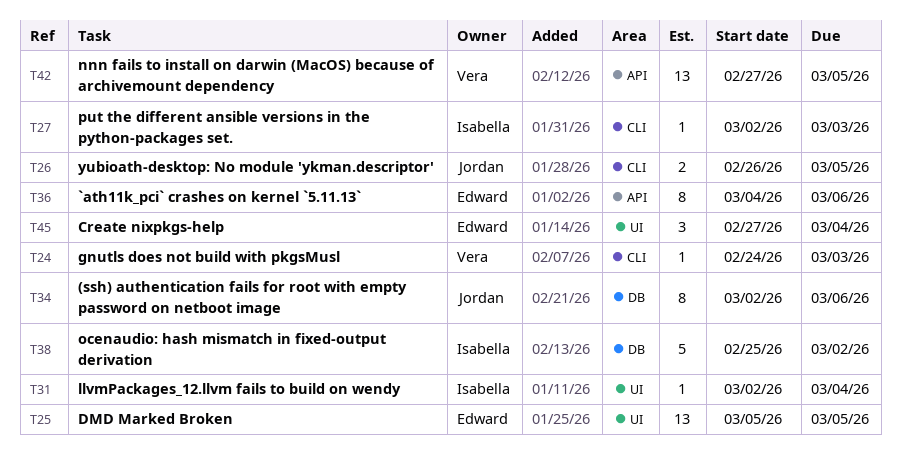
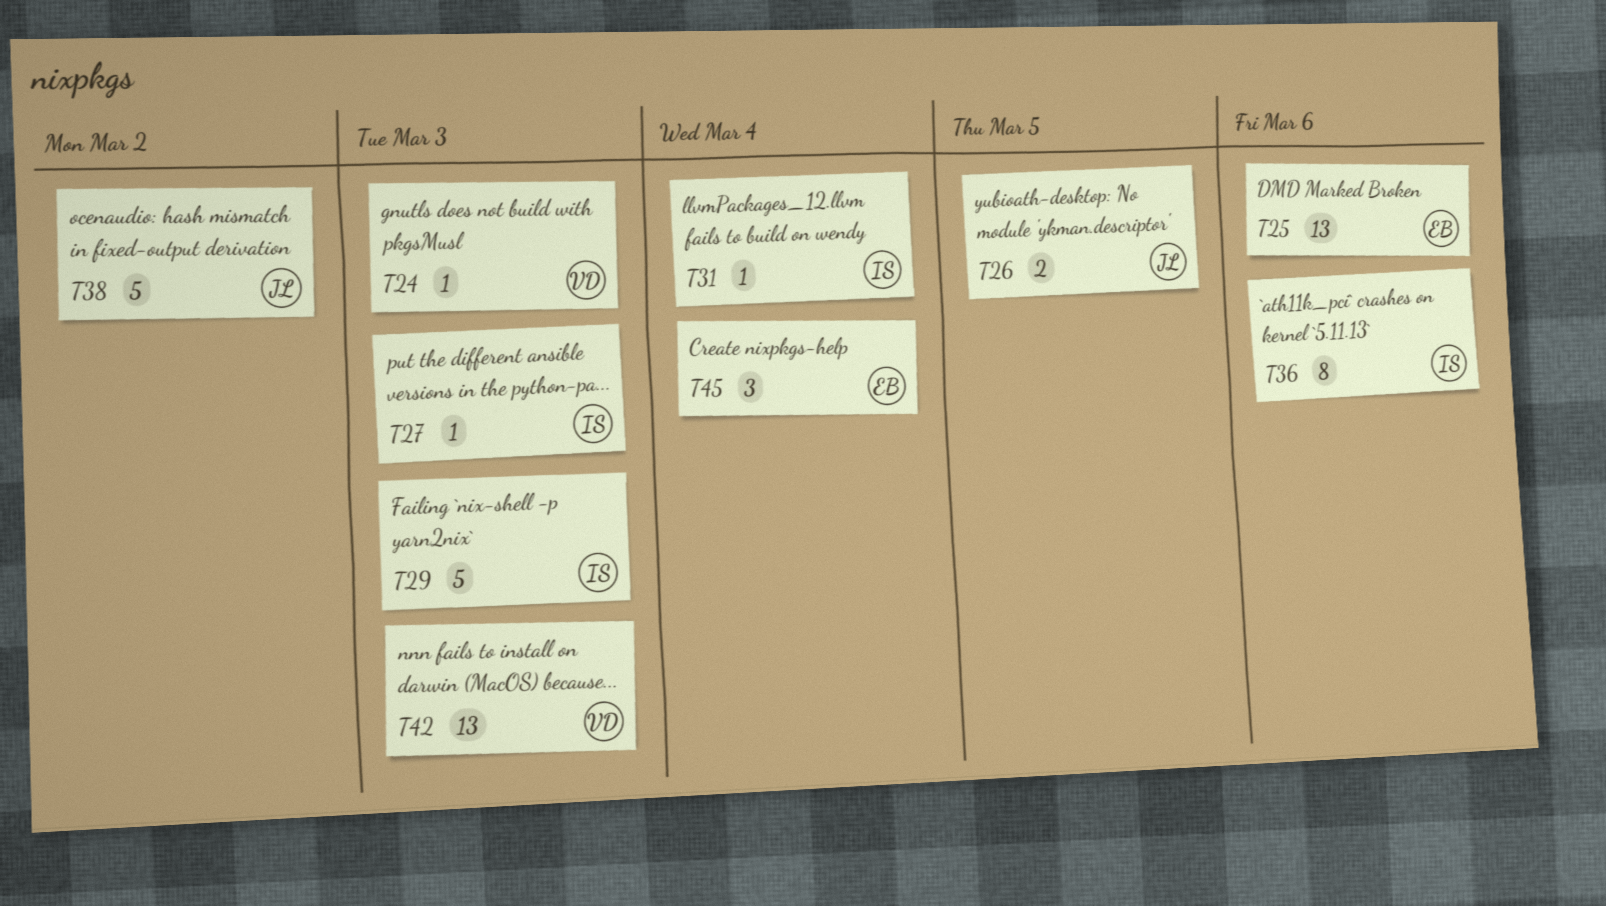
T25, due: Mar 5 -> Mar 6
T29: none -> present
T34: present -> none
T36, owner: Edward -> Isabella
T38, owner: Isabella -> Jordan
T42, due: Mar 5 -> Mar 3

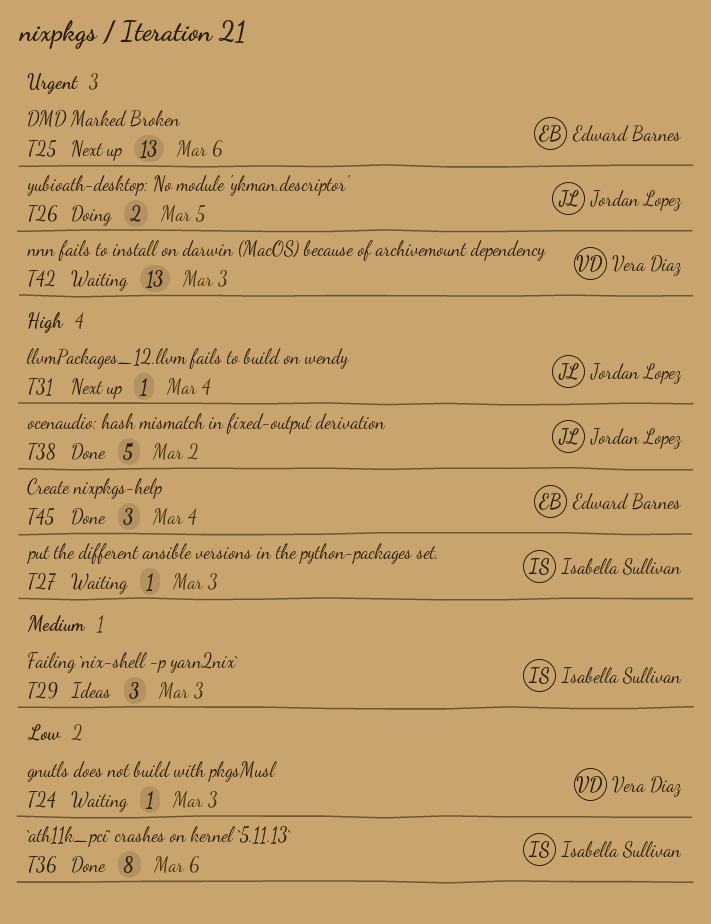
T29, estimate: 5 -> 3
T31, owner: Isabella Sullivan -> Jordan Lopez

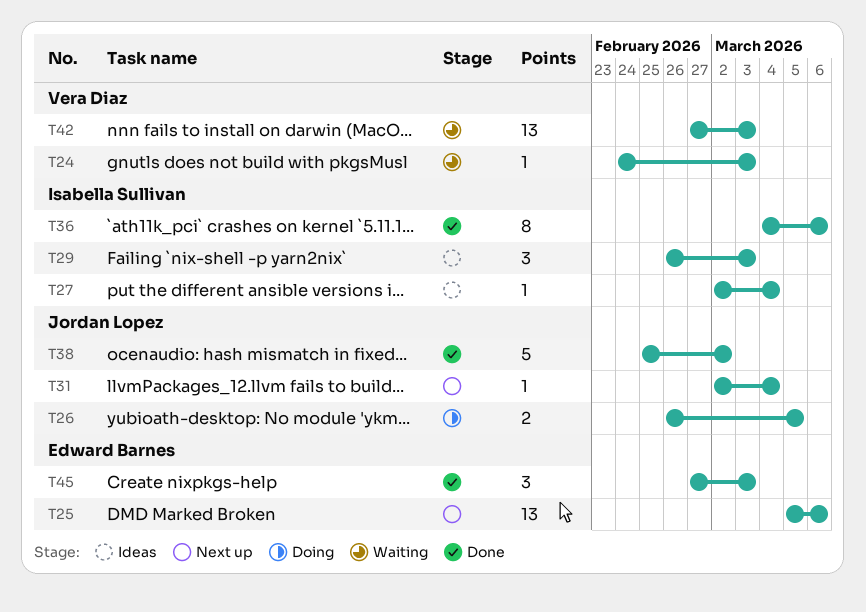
T27, status: Waiting -> Ideas
T27, due: Mar 3 -> Mar 4
T45, due: Mar 4 -> Mar 3

